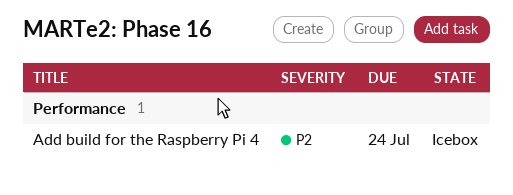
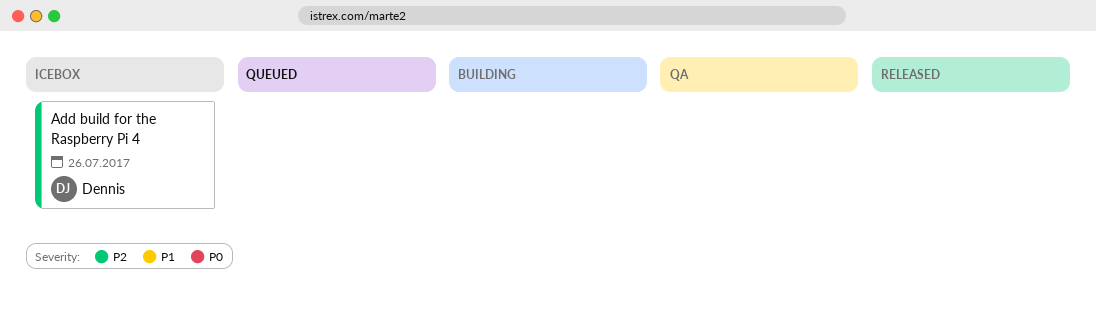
Add build for the Raspberry Pi 4, due: Jul 24 -> Jul 26

